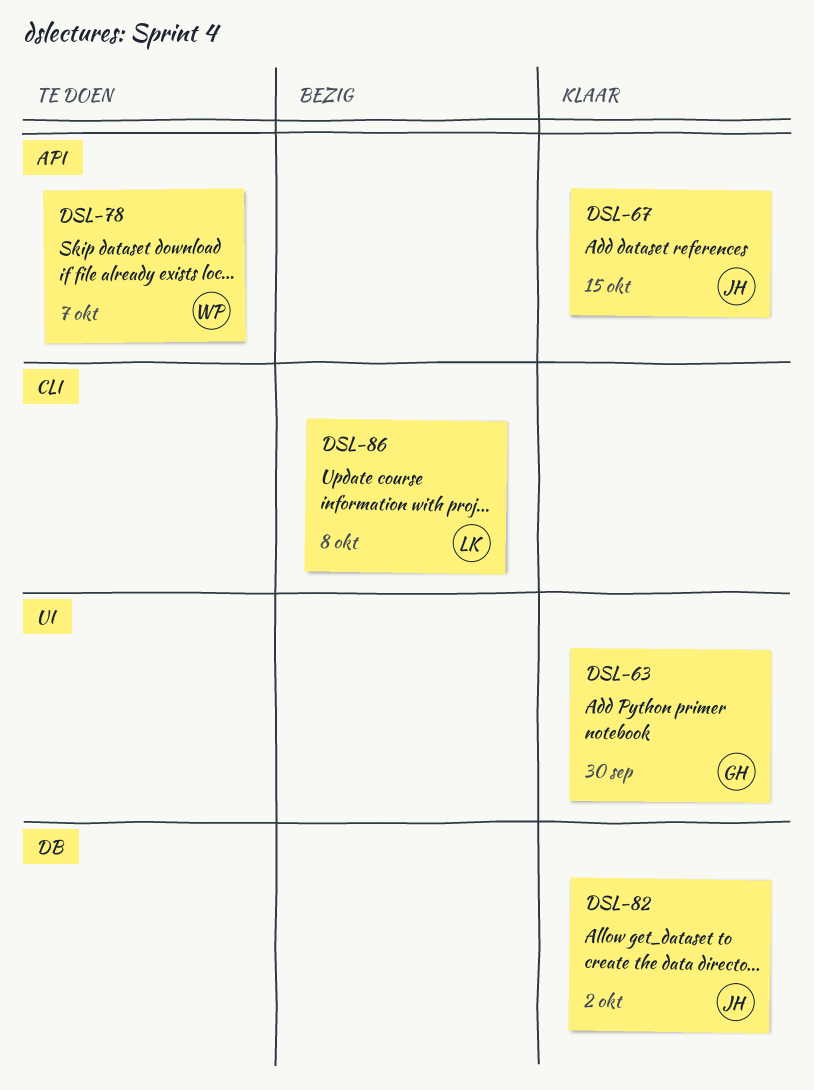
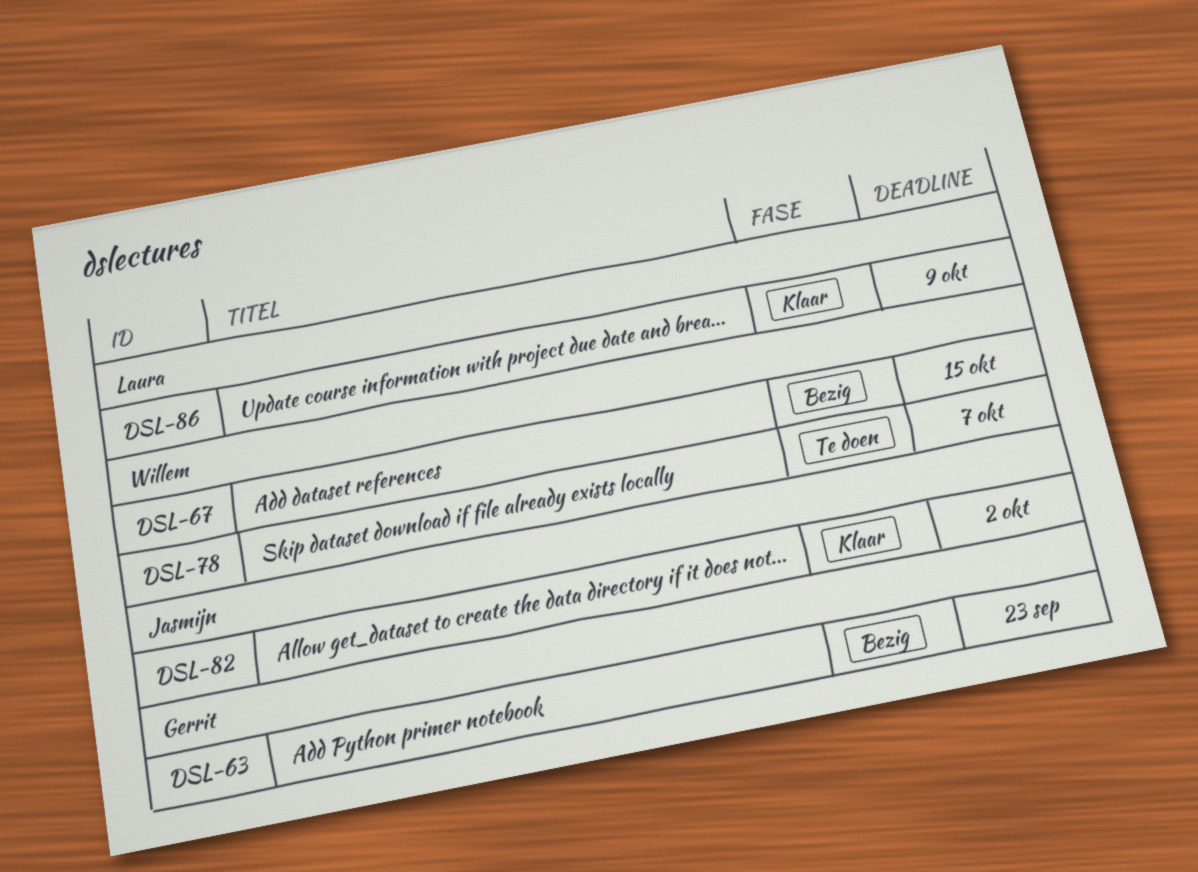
DSL-63, status: Klaar -> Bezig
DSL-63, due: Sep 30 -> Sep 23
DSL-67, status: Klaar -> Bezig
DSL-67, owner: Jasmijn -> Willem
DSL-86, status: Bezig -> Klaar
DSL-86, due: Oct 8 -> Oct 9

